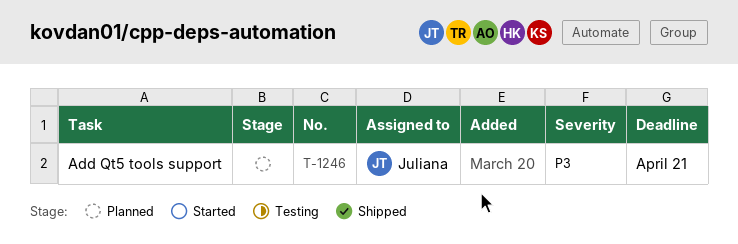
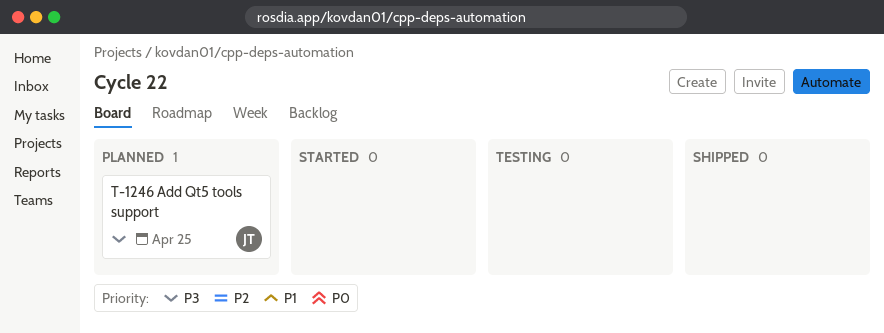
T-1246, due: Apr 21 -> Apr 25

